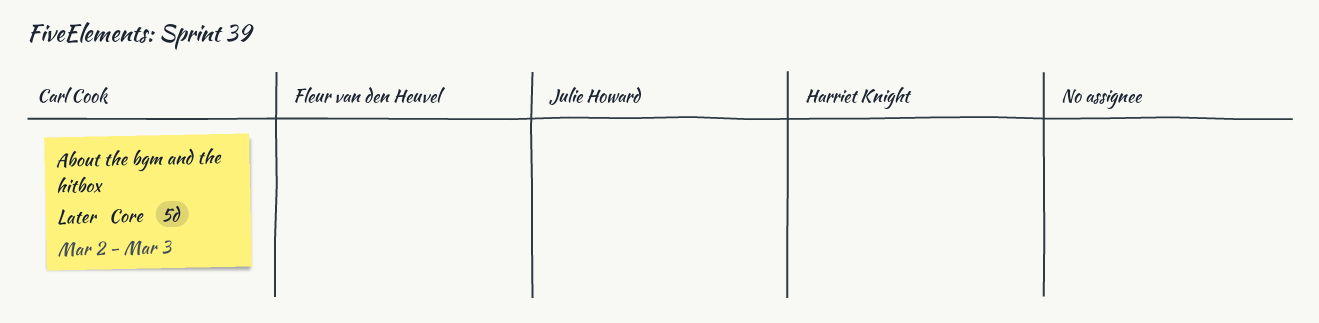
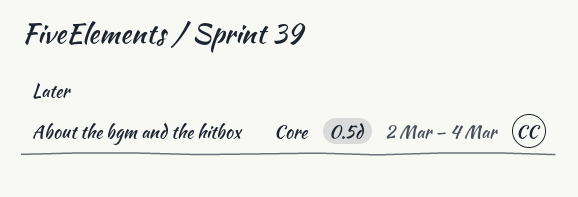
About the bgm and the hitbox, estimate: 5d -> 0.5d
About the bgm and the hitbox, due: Mar 3 -> Mar 4

